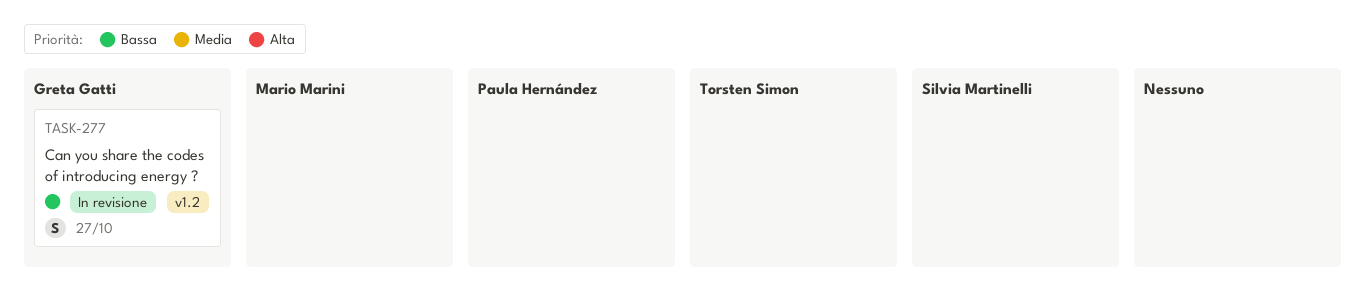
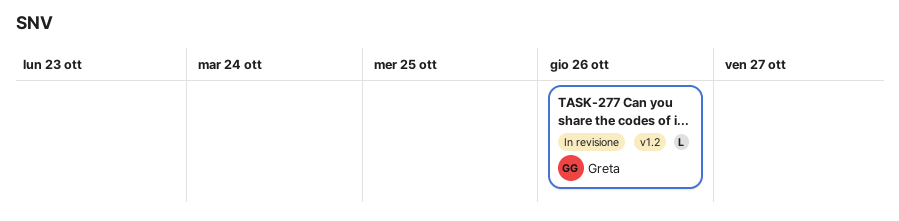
TASK-277, estimate: S -> L
TASK-277, due: Oct 27 -> Oct 26

